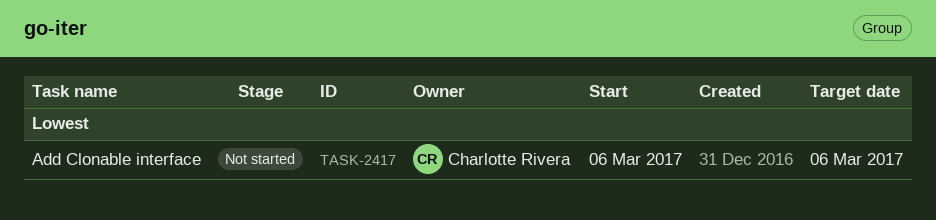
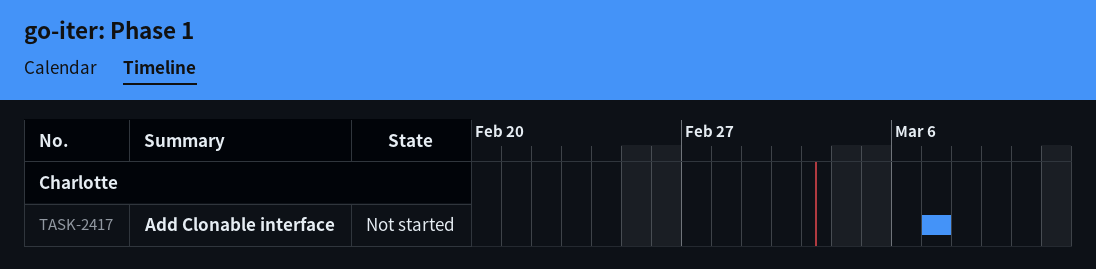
TASK-2417, start: Mar 6 -> Mar 7
TASK-2417, due: Mar 6 -> Mar 7

